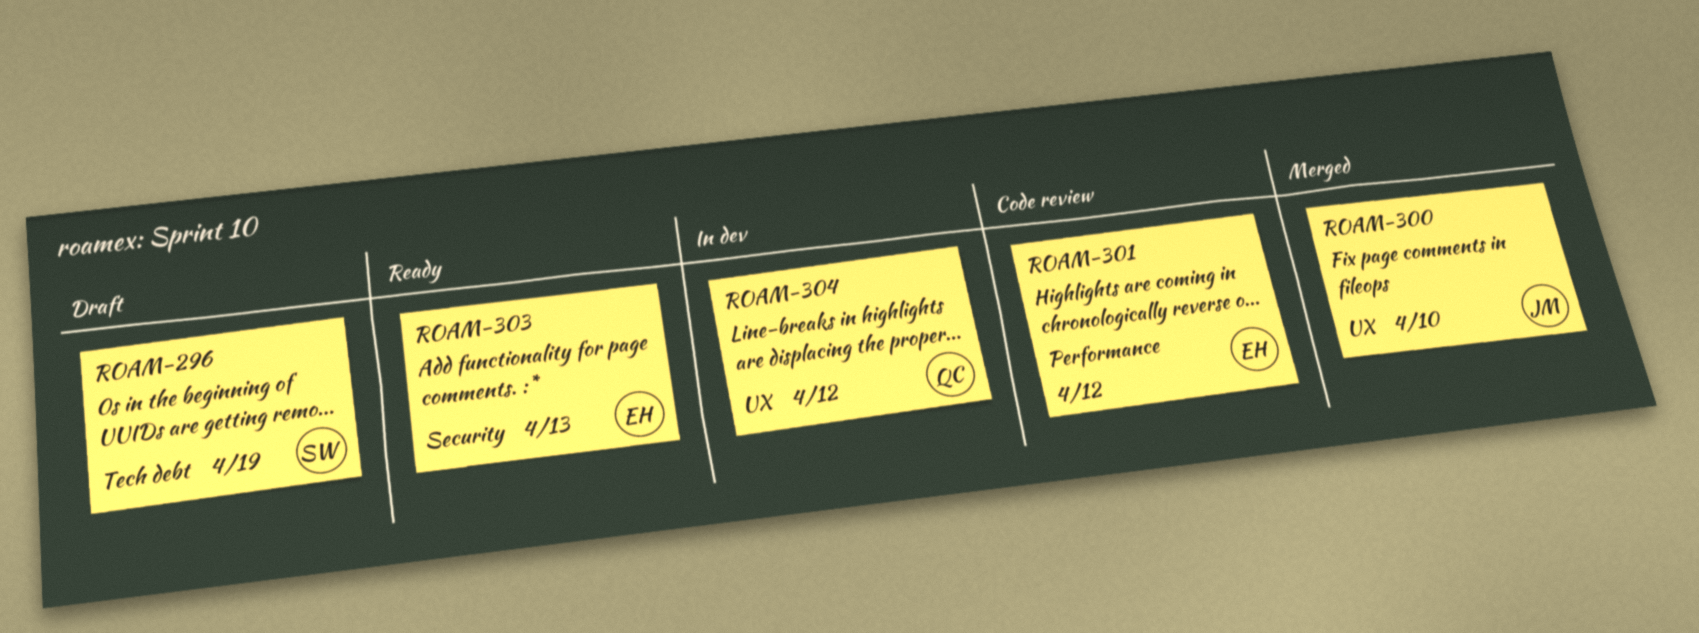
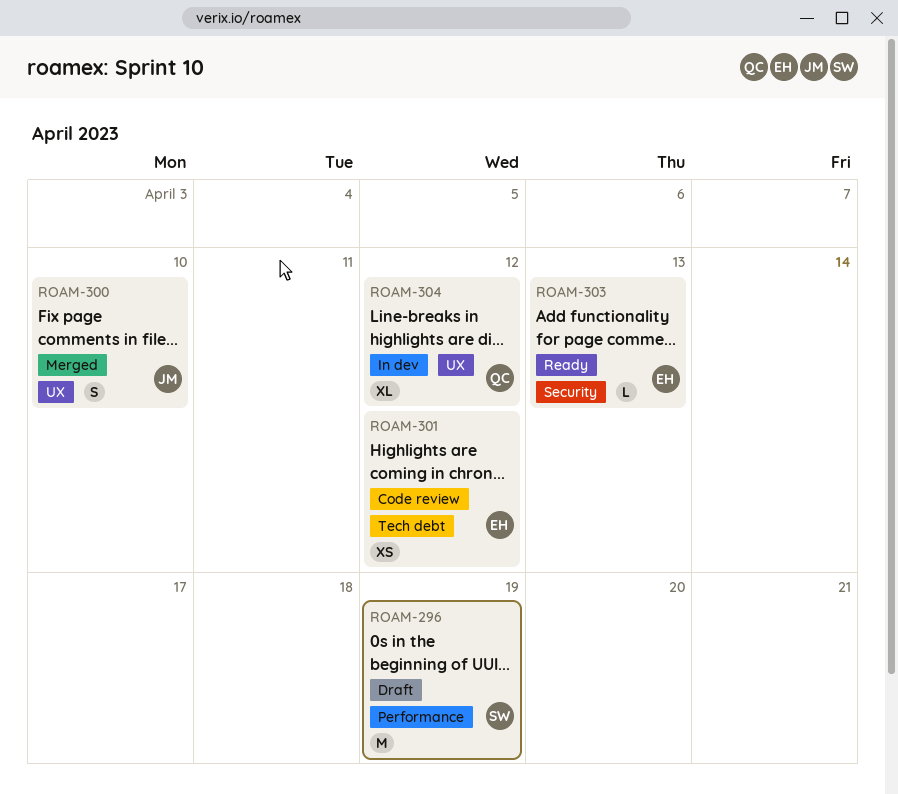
ROAM-296, label: Tech debt -> Performance
ROAM-301, label: Performance -> Tech debt

